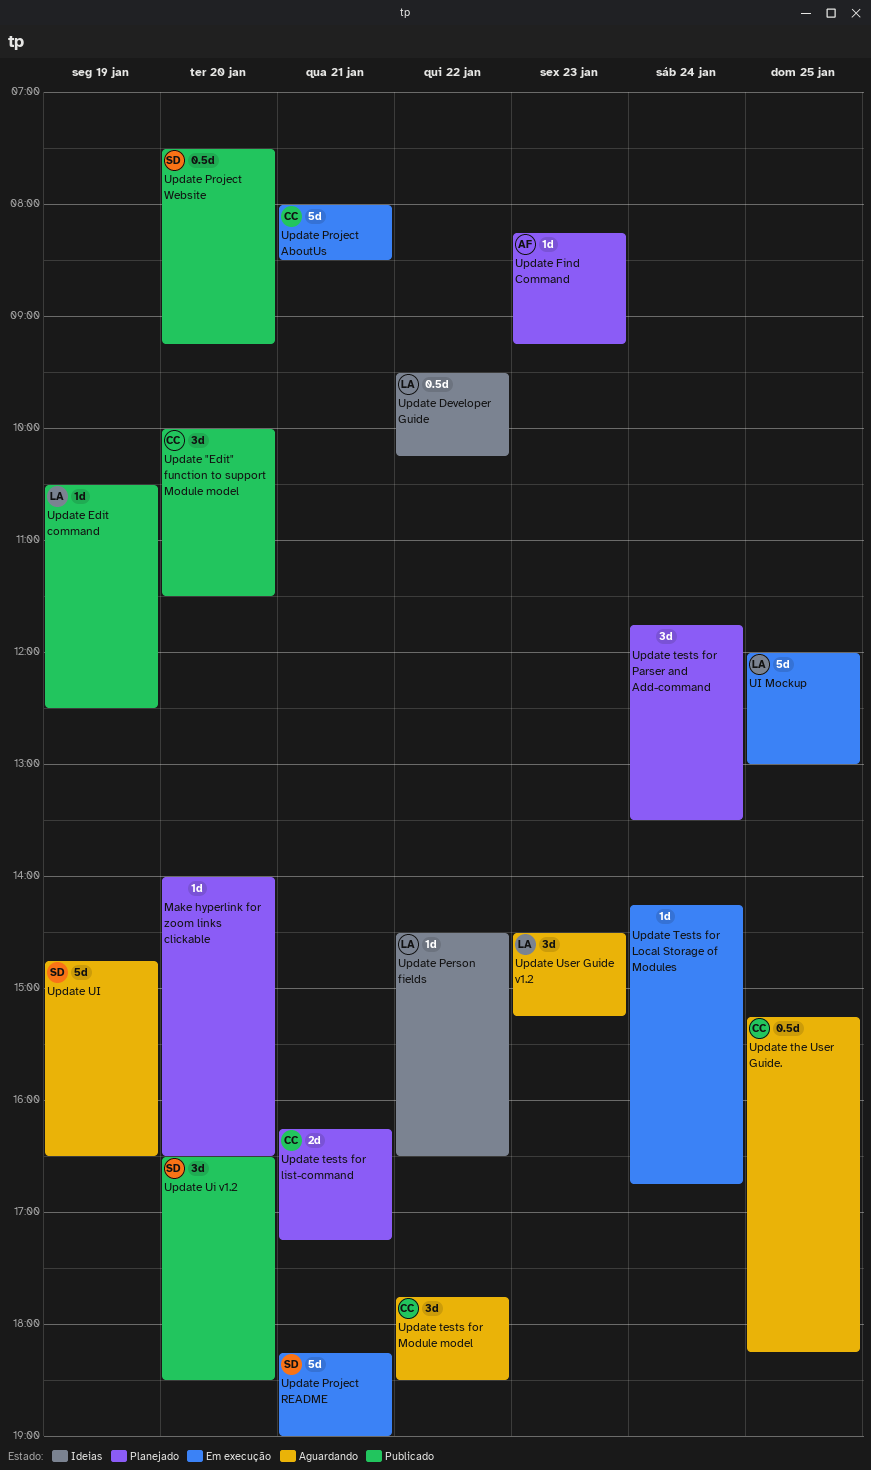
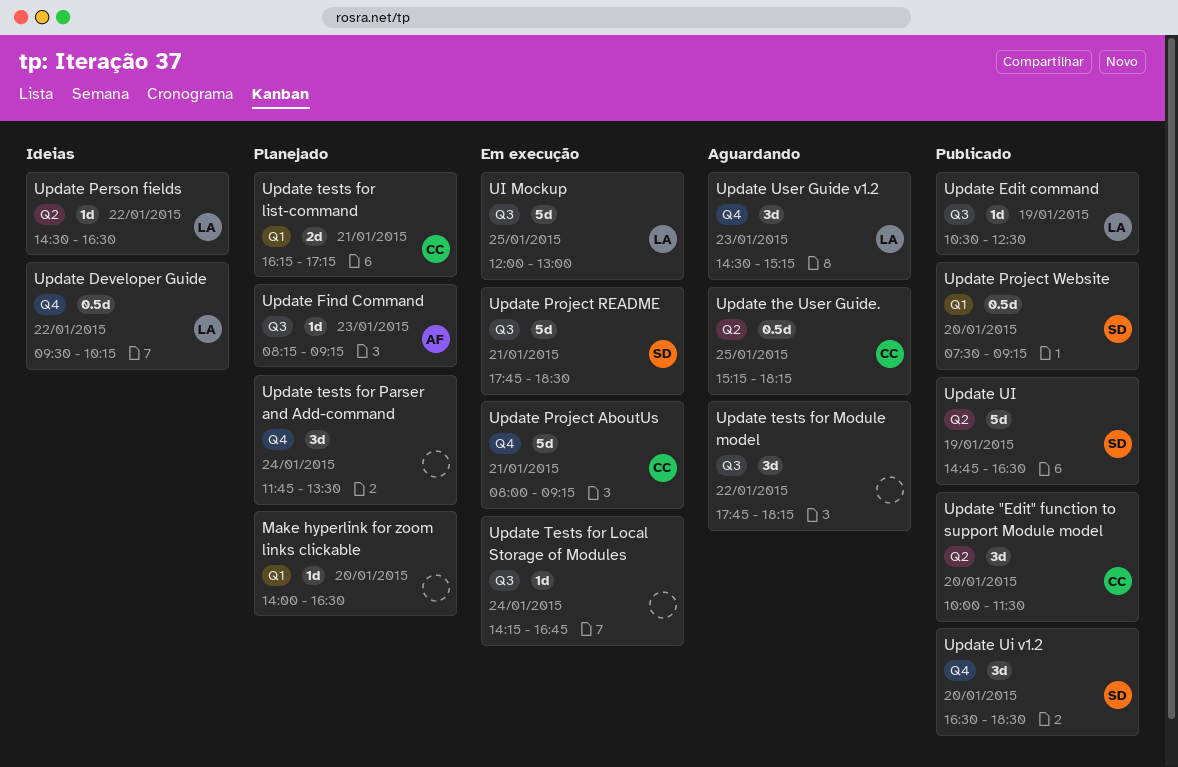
Update Project AboutUs, ends: 08:30 -> 09:15
Update Project README, begins: 18:15 -> 17:45
Update Project README, ends: 19:00 -> 18:30
Update tests for Module model, owner: CC -> none
Update tests for Module model, ends: 18:30 -> 18:15
Update UI, status: Aguardando -> Publicado

